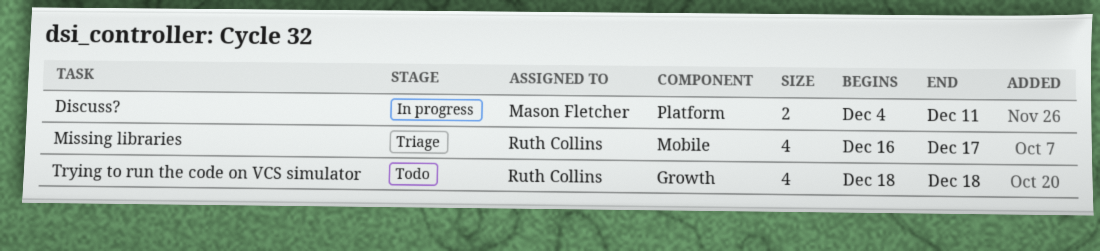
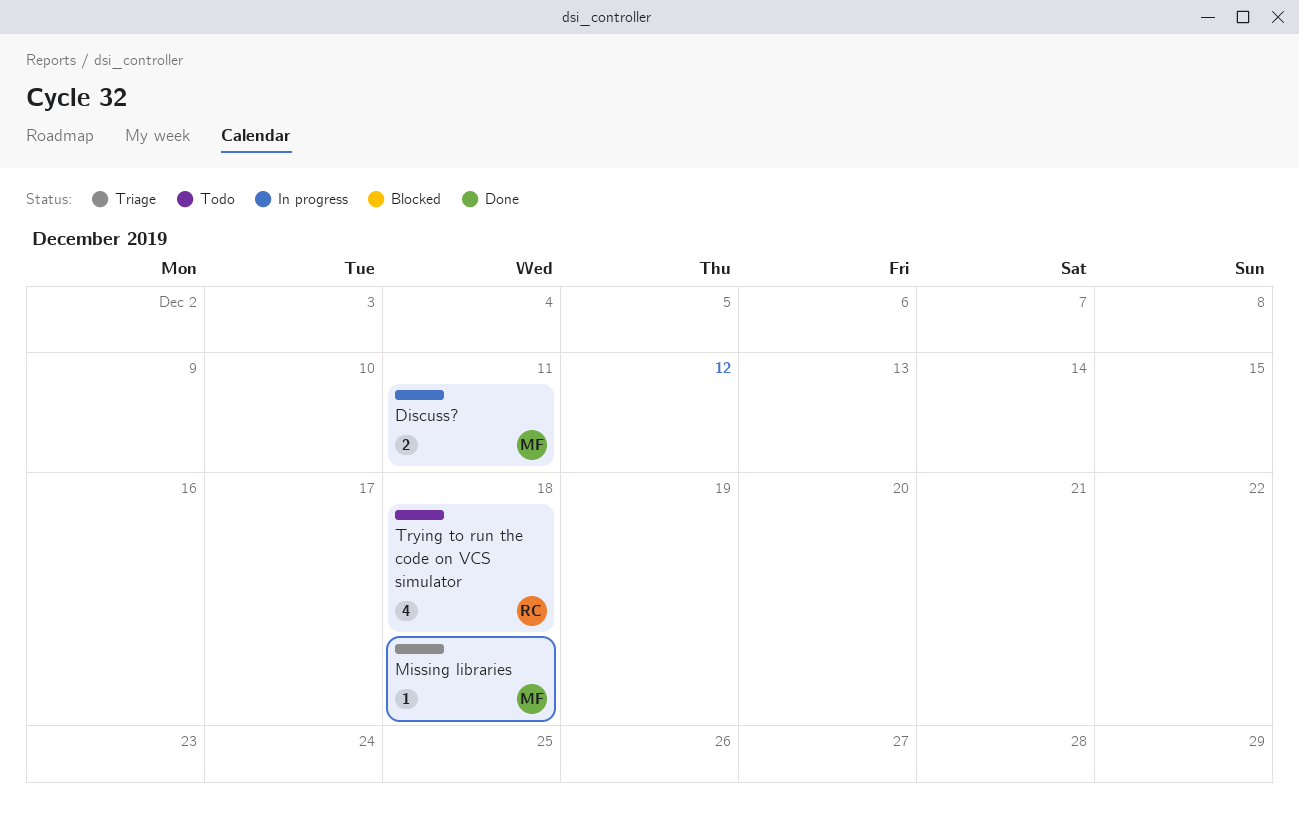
Missing libraries, owner: Ruth Collins -> Mason Fletcher
Missing libraries, estimate: 4 -> 1
Missing libraries, due: Dec 17 -> Dec 18

